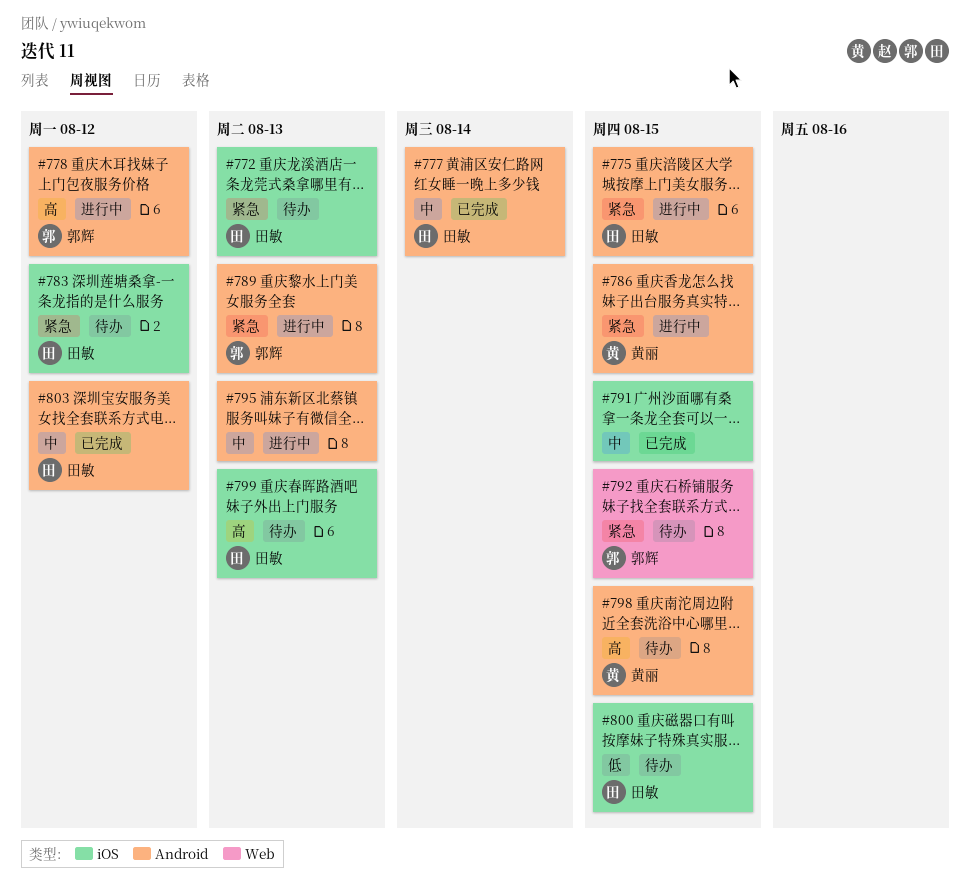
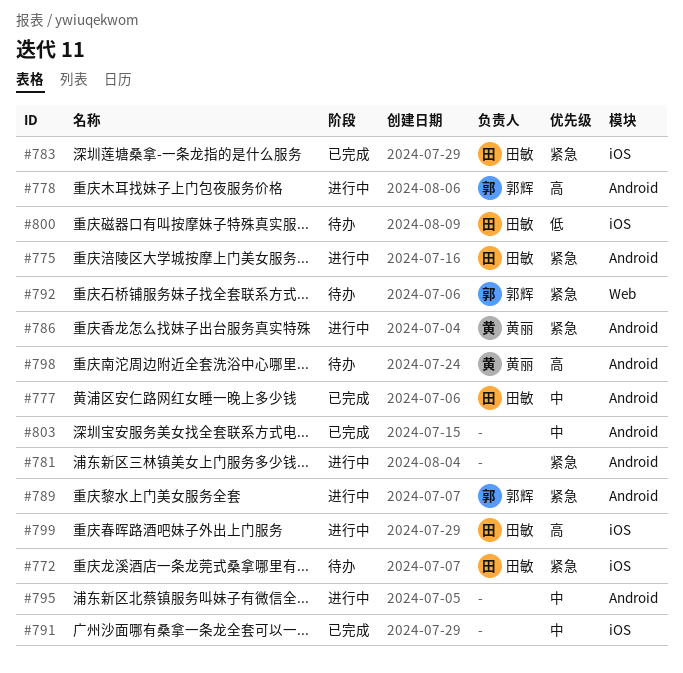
#781: none -> present
#783, status: 待办 -> 已完成
#799, status: 待办 -> 进行中
#803, owner: 田敏 -> none

